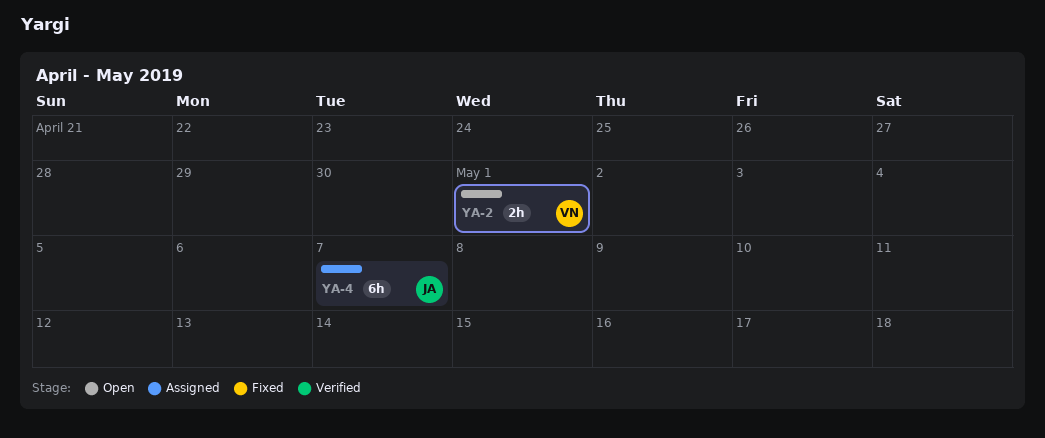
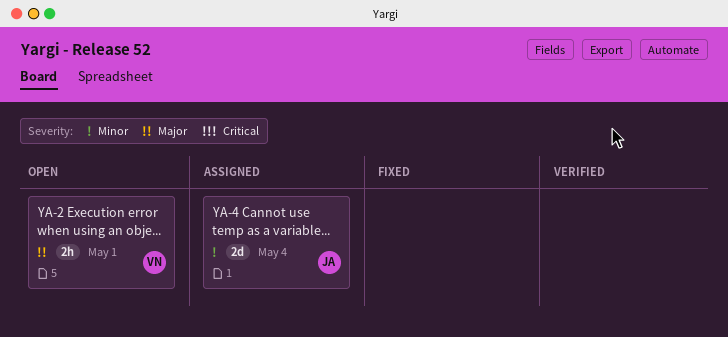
YA-4, estimate: 6h -> 2d
YA-4, due: May 7 -> May 4

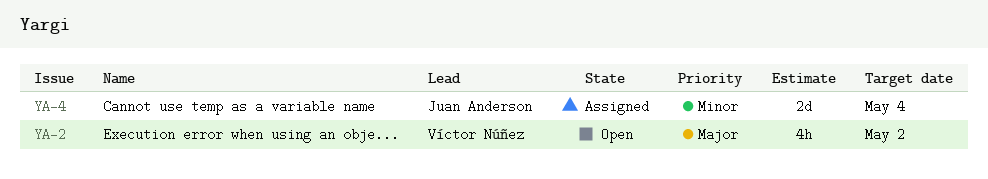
YA-2, estimate: 2h -> 4h
YA-2, due: May 1 -> May 2

